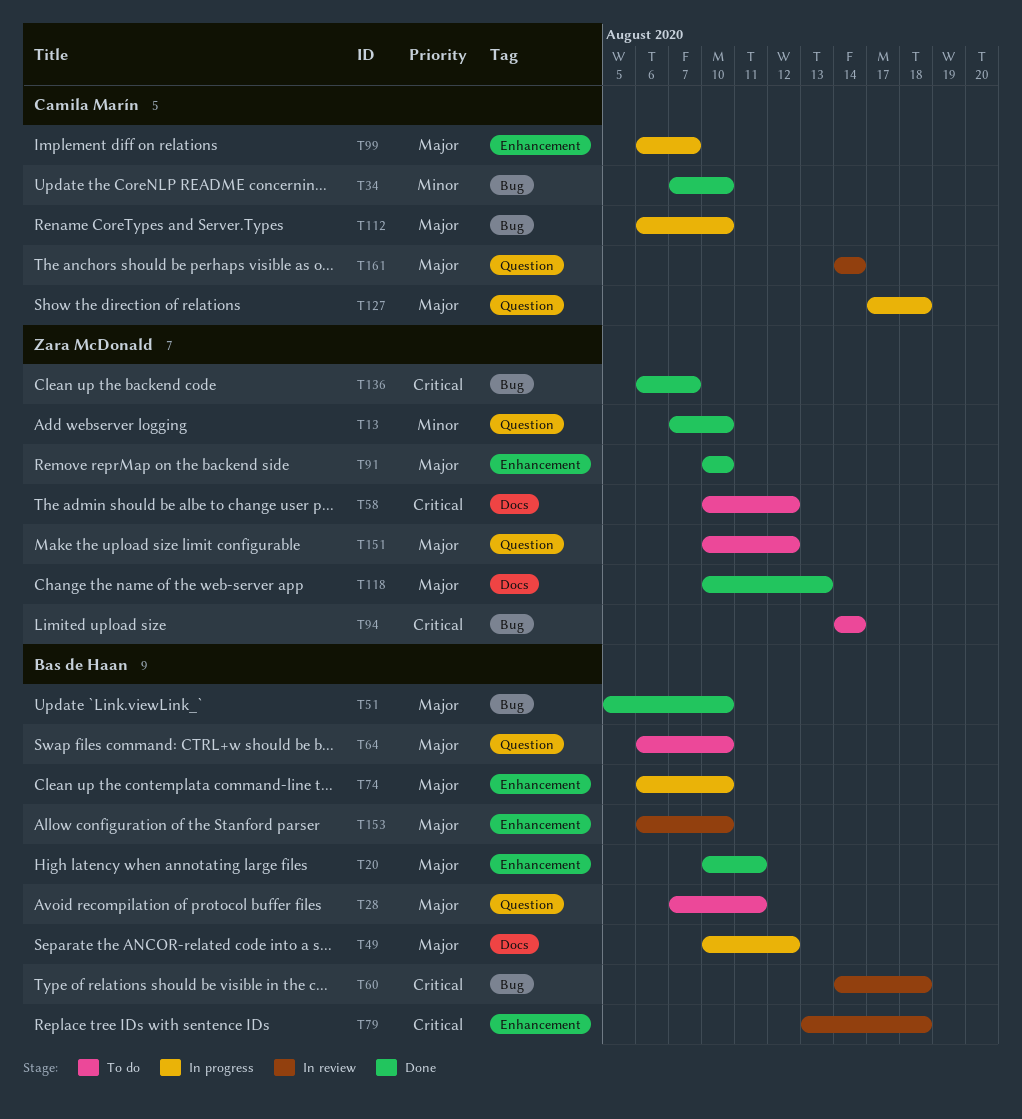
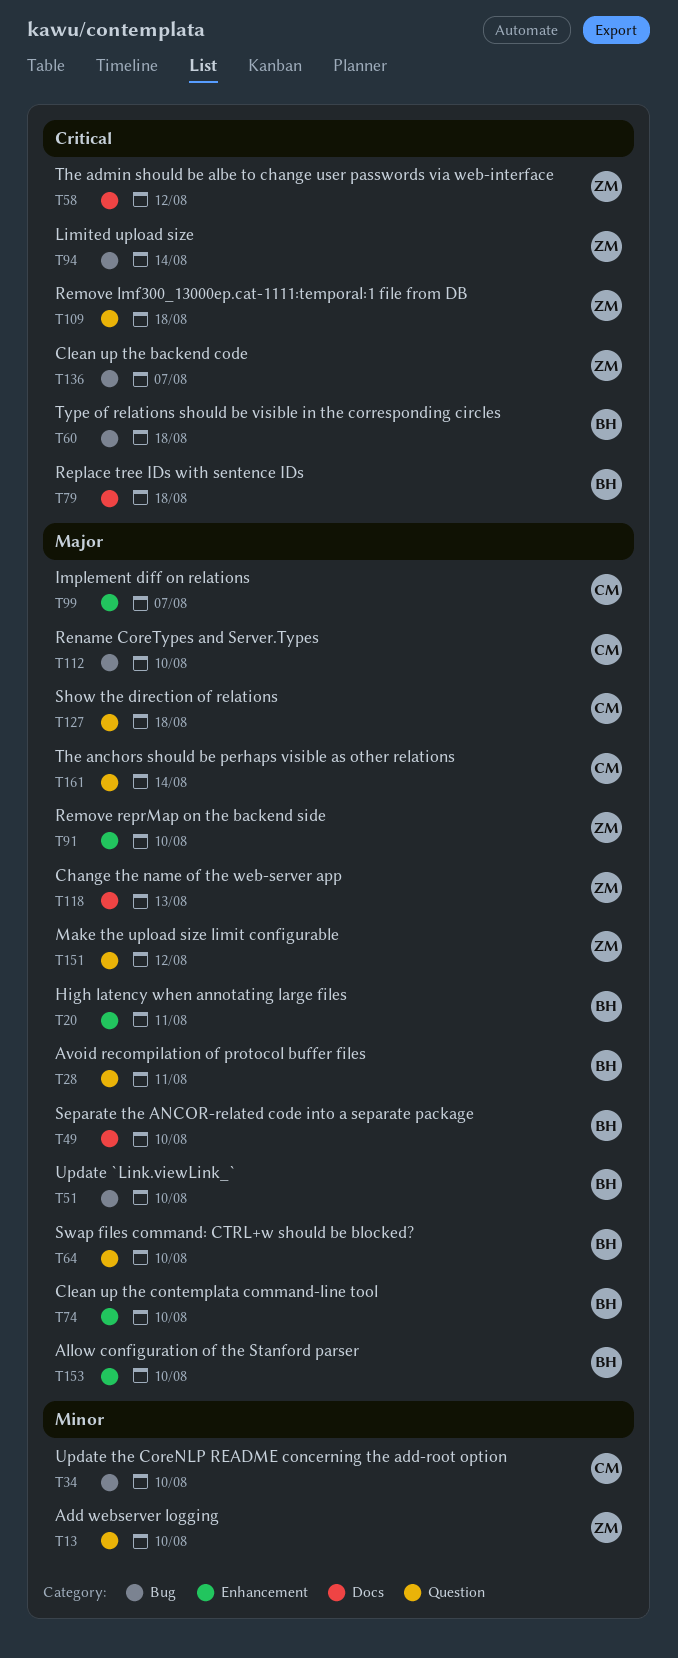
T49, due: Aug 12 -> Aug 10
T79, label: Enhancement -> Docs
T109: none -> present

